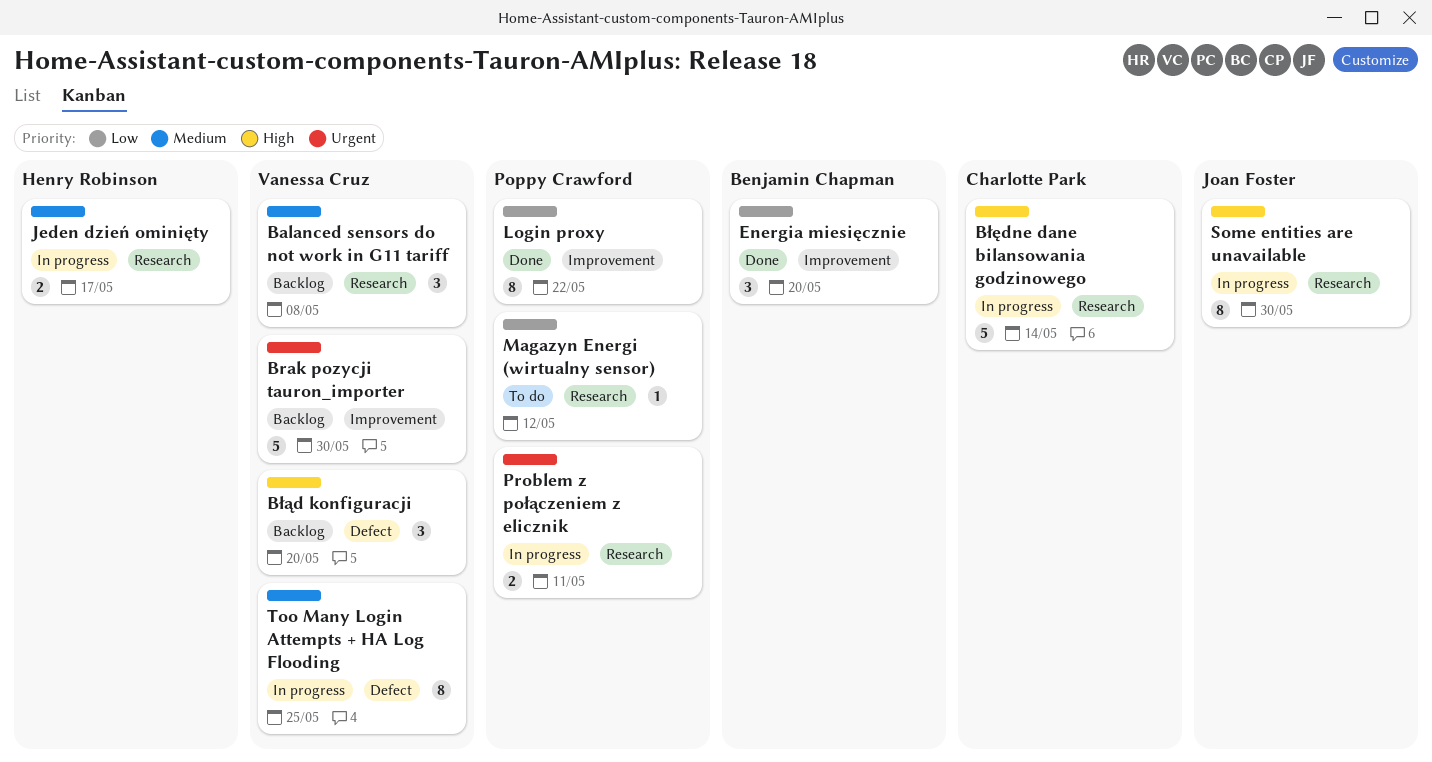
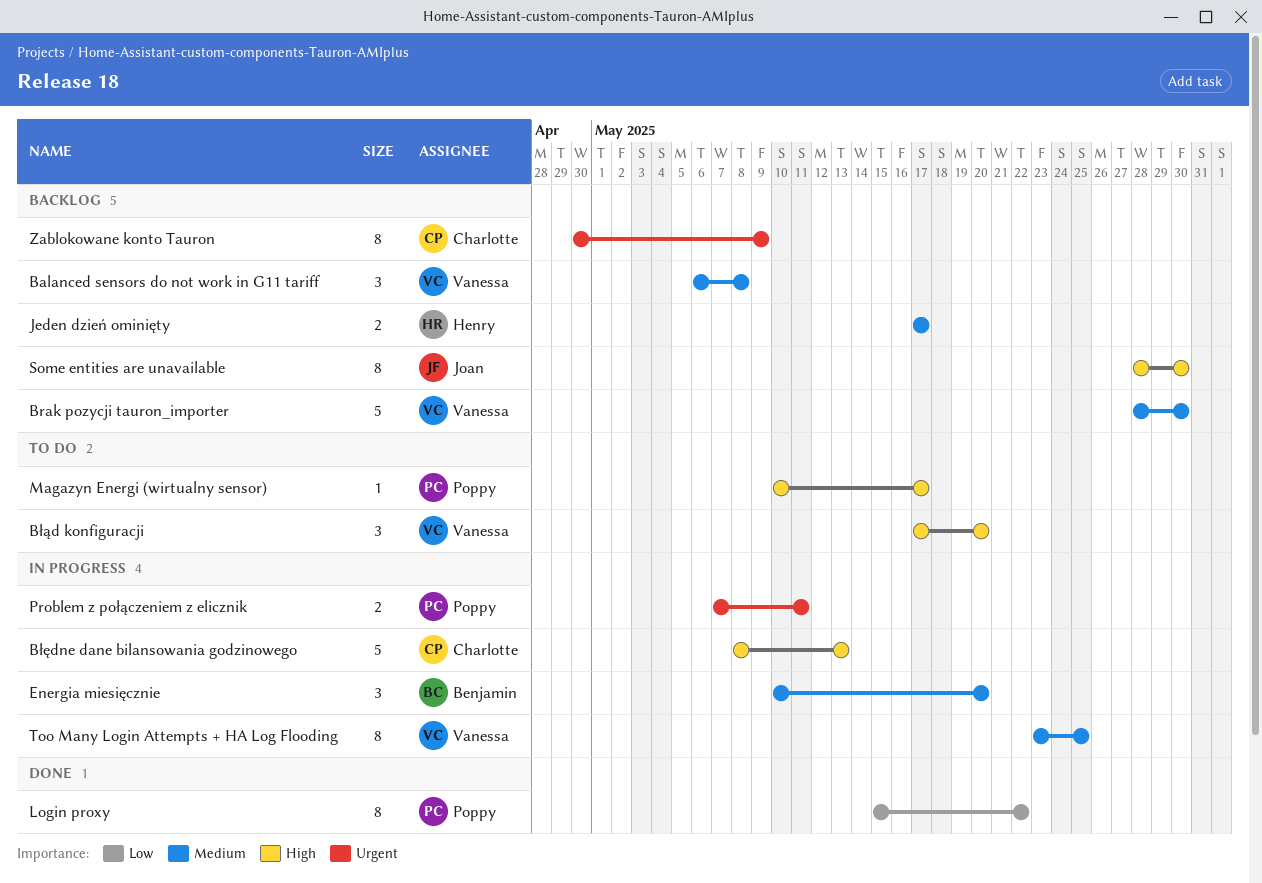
Brak pozycji tauron_importer, priority: Urgent -> Medium
Błąd konfiguracji, status: Backlog -> To do
Błędne dane bilansowania godzinowego, due: May 14 -> May 13
Energia miesięcznie, status: Done -> In progress
Energia miesięcznie, priority: Low -> Medium
Jeden dzień ominięty, status: In progress -> Backlog
Magazyn Energi (wirtualny sensor), priority: Low -> High
Magazyn Energi (wirtualny sensor), due: May 12 -> May 17
Some entities are unavailable, status: In progress -> Backlog
Zablokowane konto Tauron: none -> present

